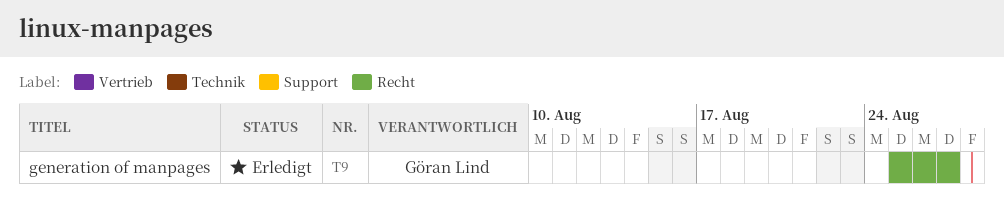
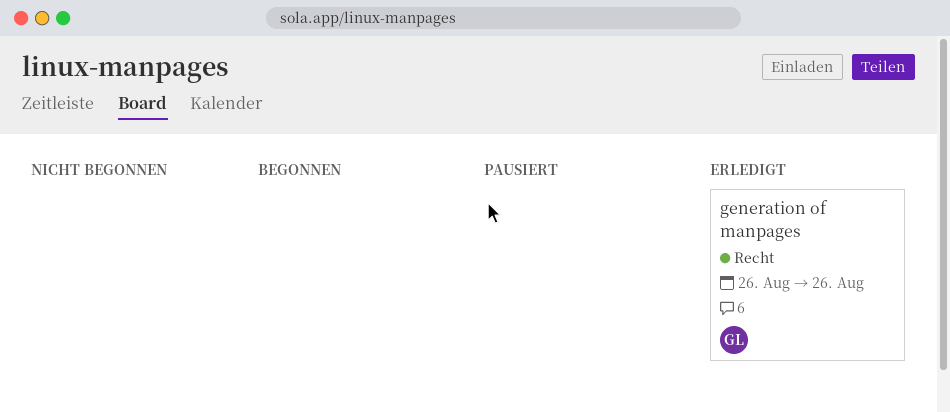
generation of manpages, start: Aug 25 -> Aug 26
generation of manpages, due: Aug 27 -> Aug 26

